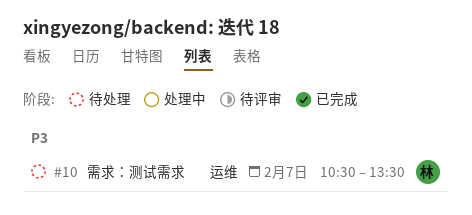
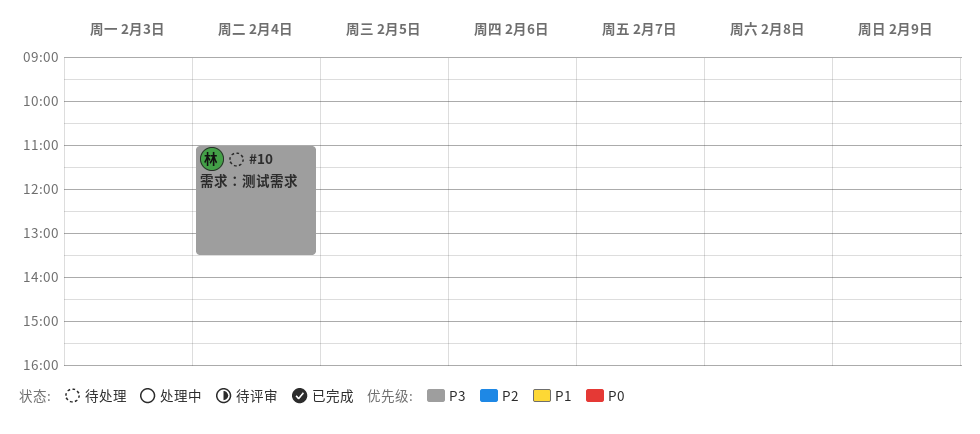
#10, day: Feb 7 -> Feb 4
#10, begins: 10:30 -> 11:00

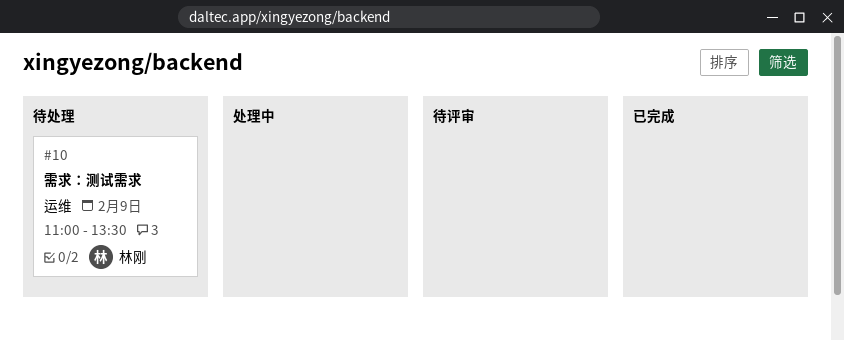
#10, day: Feb 4 -> Feb 9

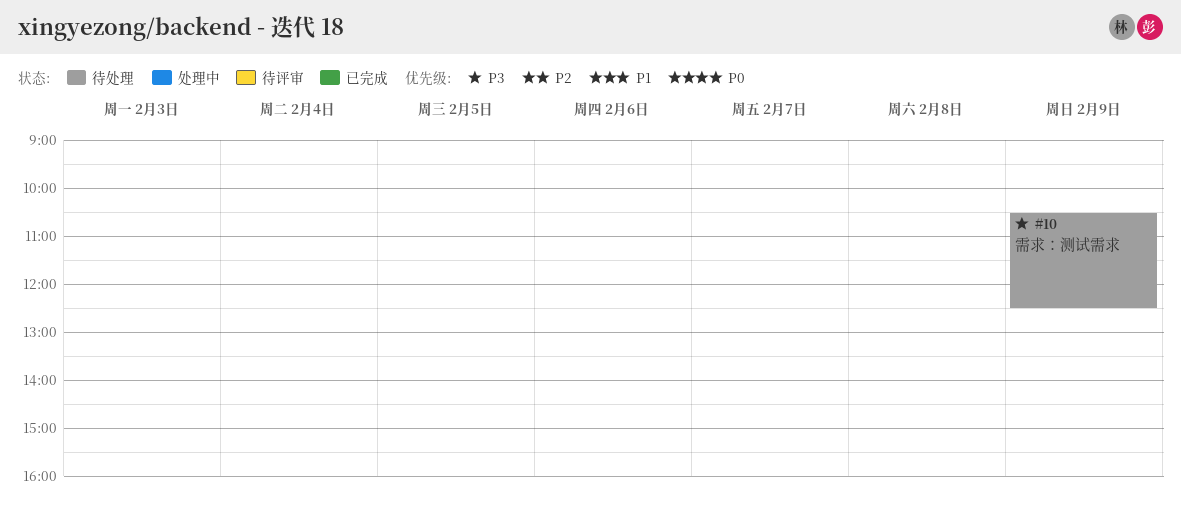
#10, begins: 11:00 -> 10:30
#10, ends: 13:30 -> 12:30

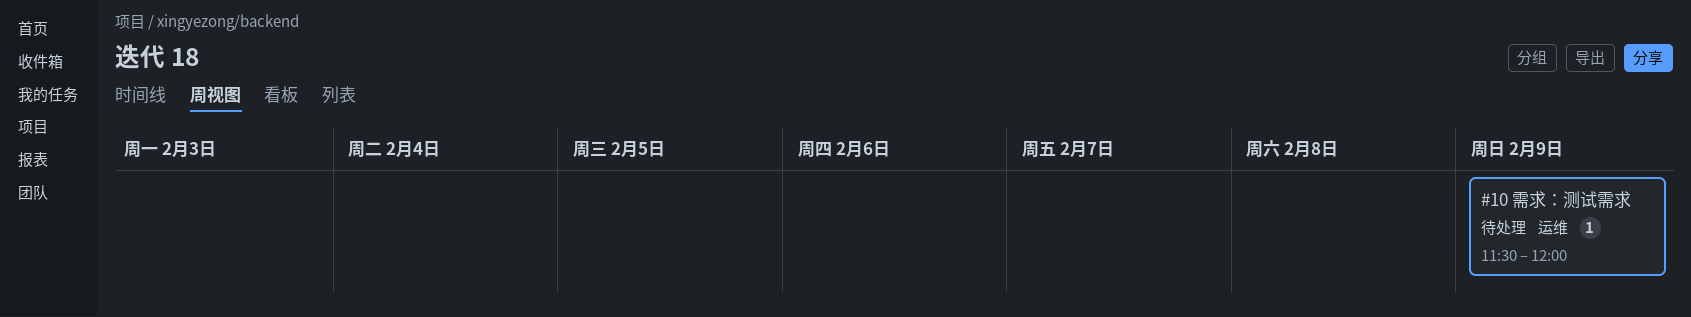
#10, begins: 10:30 -> 11:30
#10, ends: 12:30 -> 12:00

